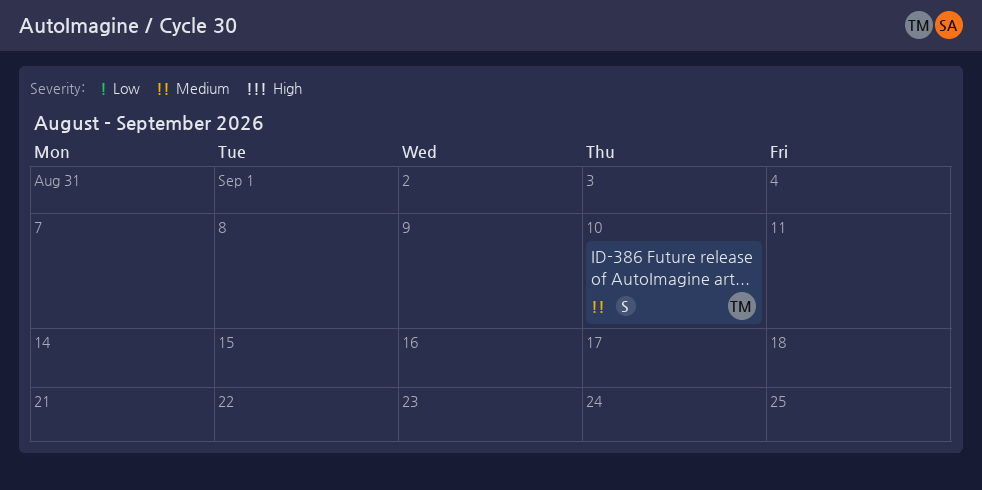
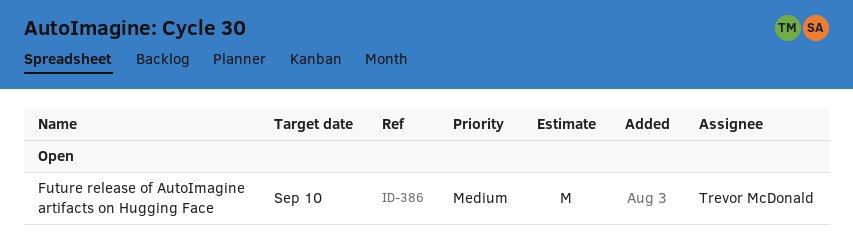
ID-386, estimate: S -> M

